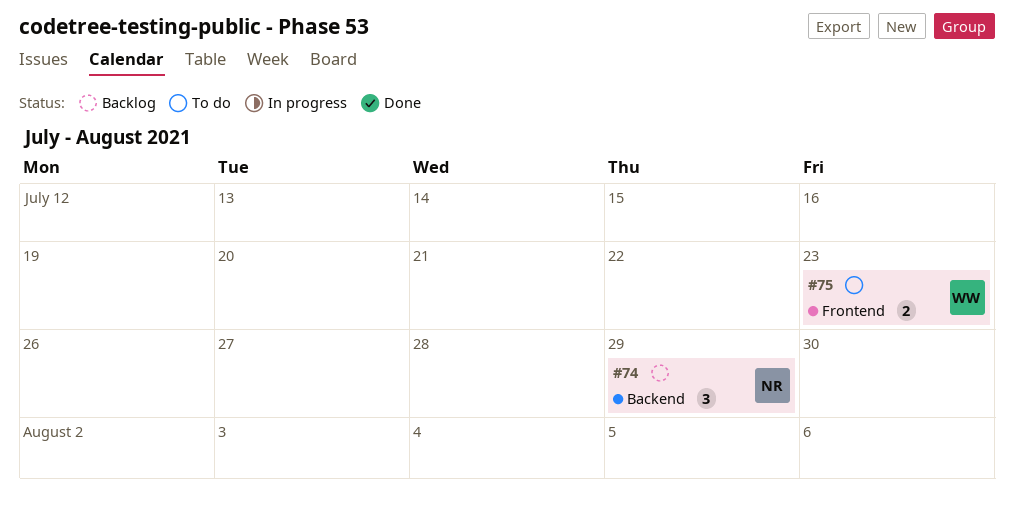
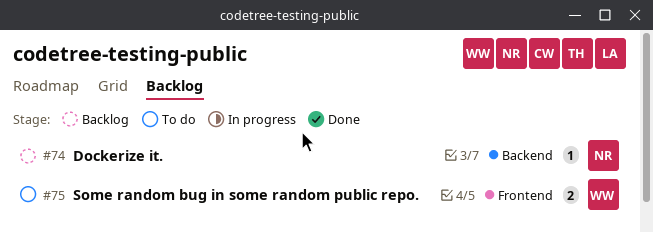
#74, estimate: 3 -> 1

